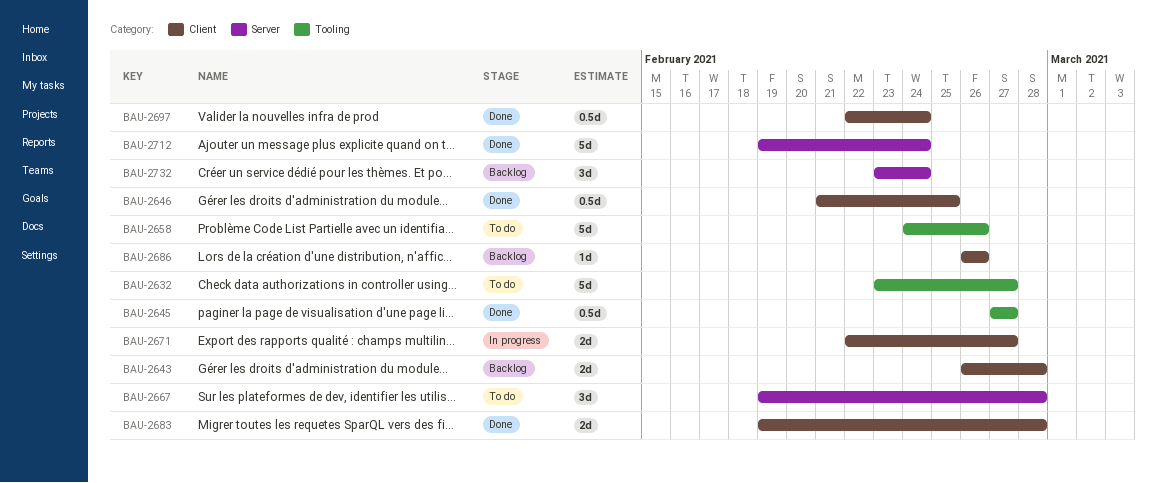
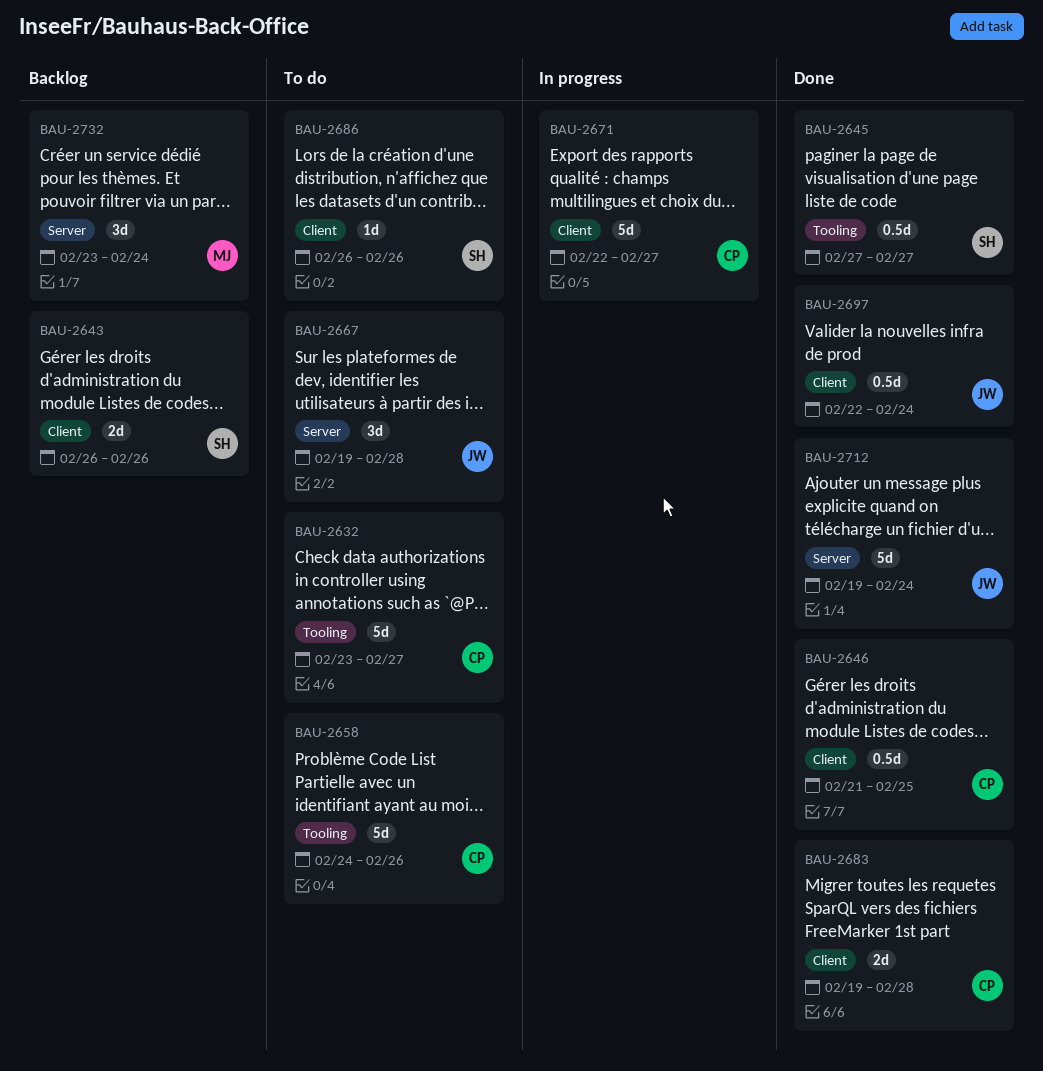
BAU-2643, due: Feb 28 -> Feb 26
BAU-2671, estimate: 2d -> 5d
BAU-2686, status: Backlog -> To do

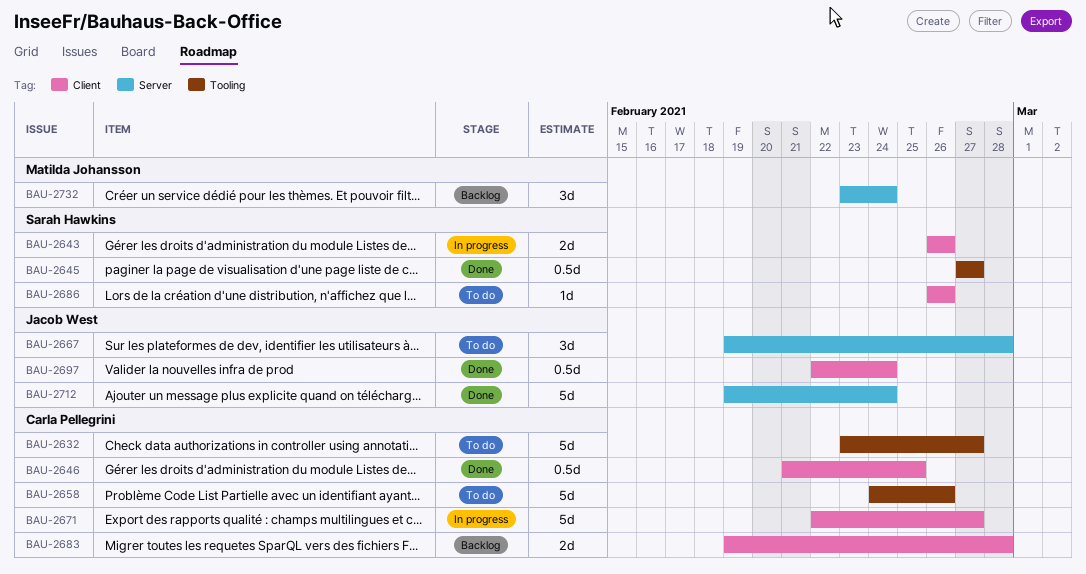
BAU-2643, status: Backlog -> In progress
BAU-2683, status: Done -> Backlog

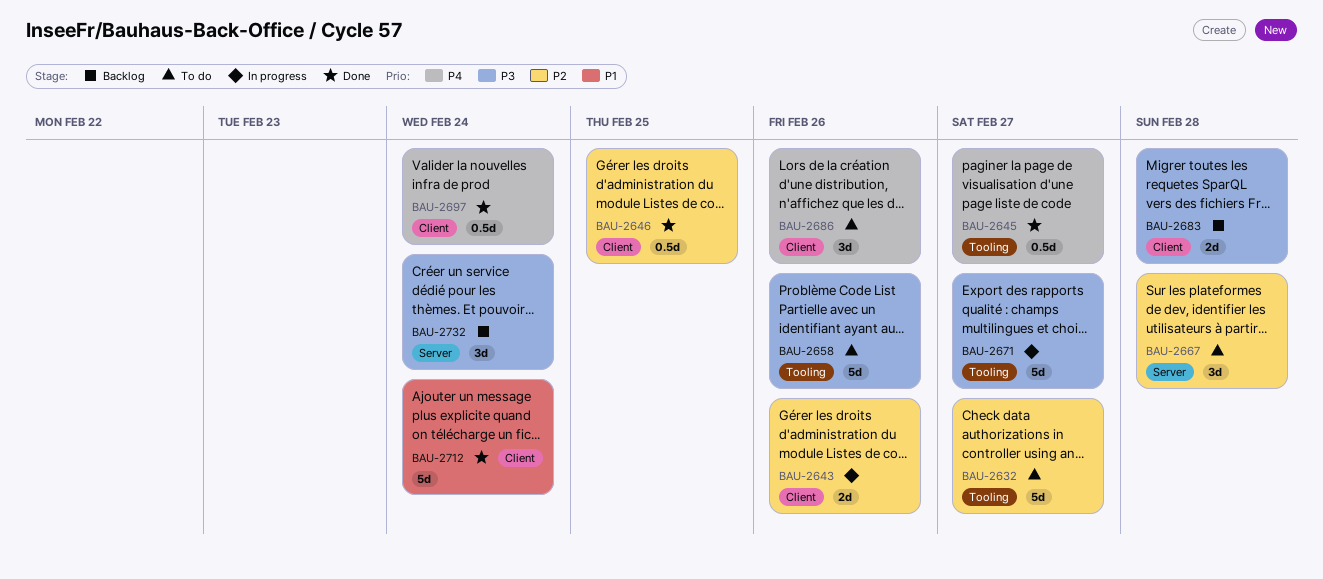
BAU-2671, label: Client -> Tooling
BAU-2686, estimate: 1d -> 3d
BAU-2712, label: Server -> Client

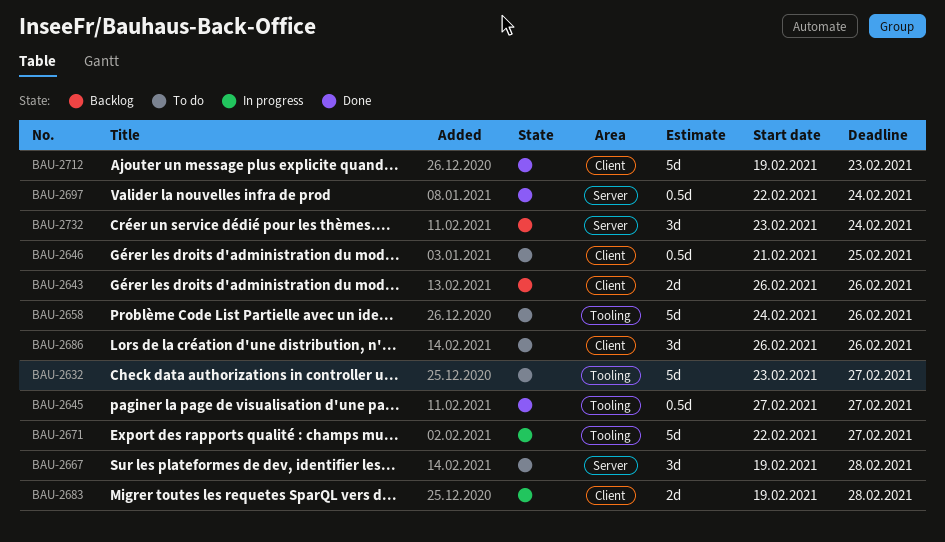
BAU-2643, status: In progress -> Backlog
BAU-2646, status: Done -> To do
BAU-2683, status: Backlog -> In progress
BAU-2697, label: Client -> Server
BAU-2712, due: Feb 24 -> Feb 23

